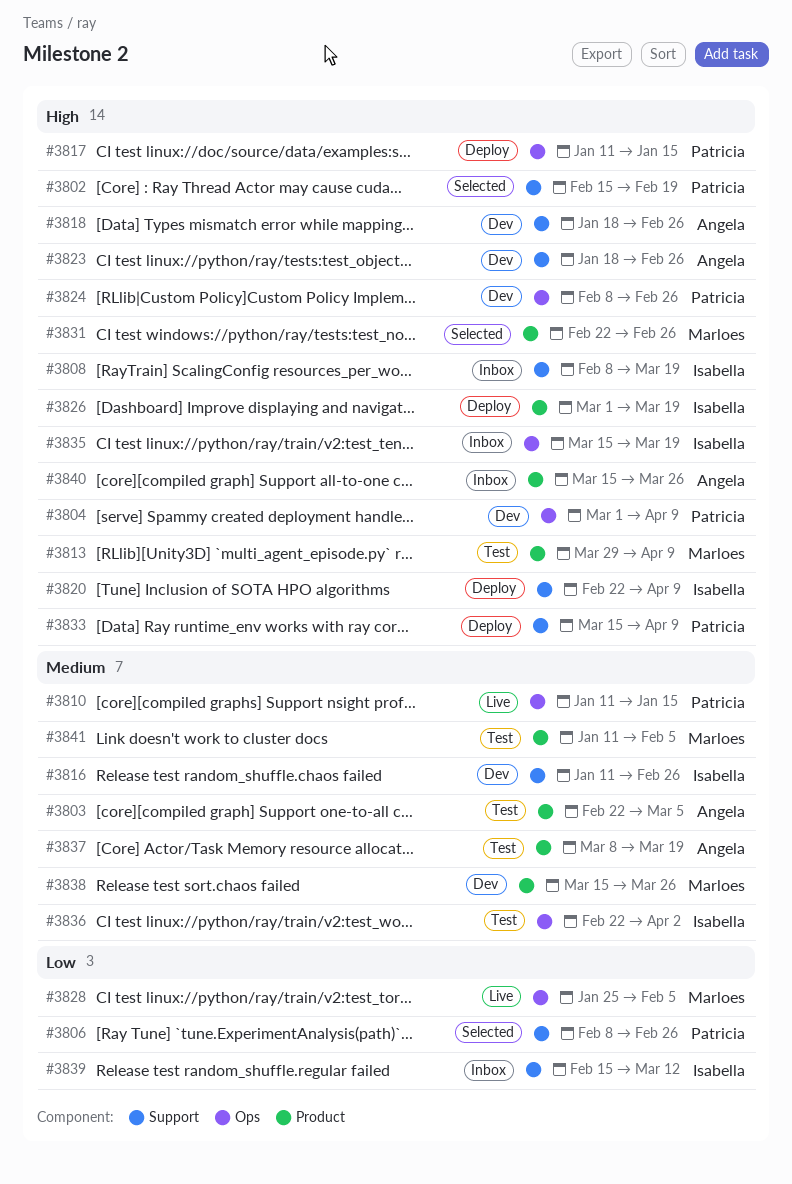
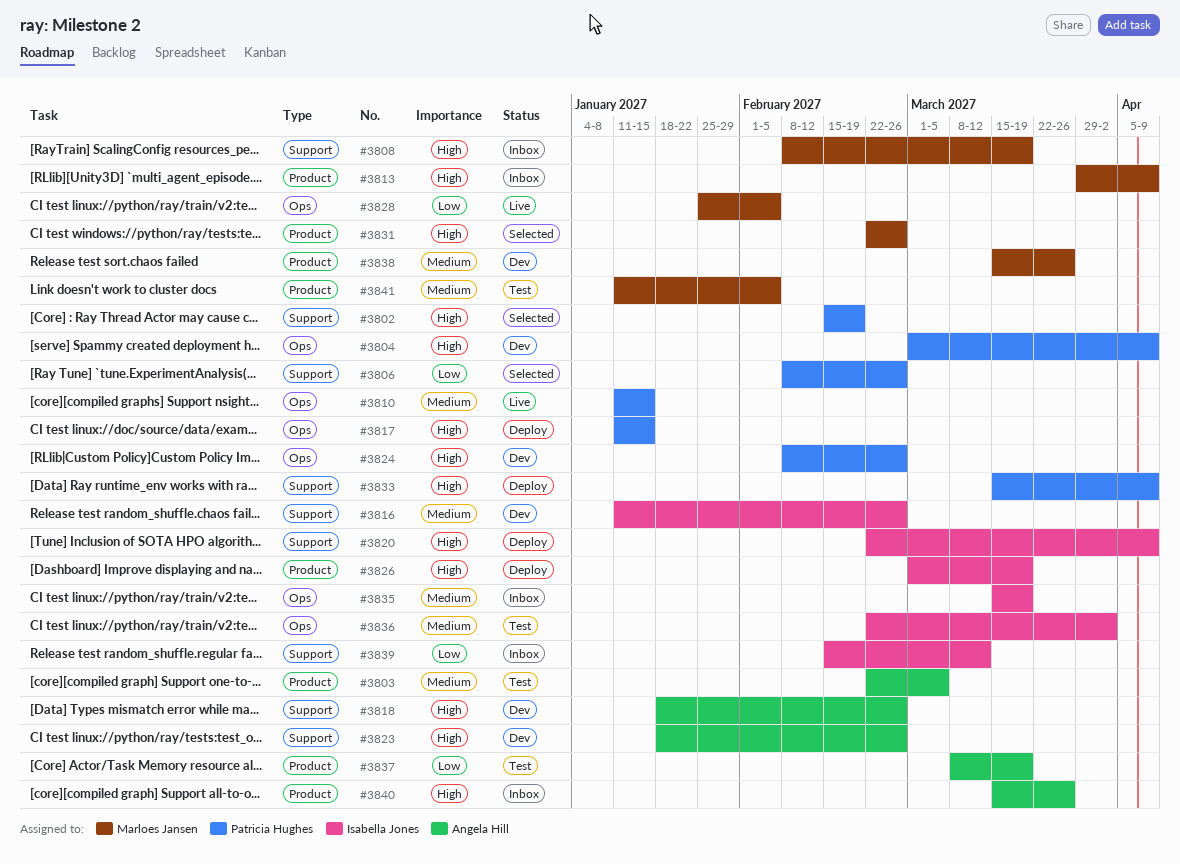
#3808, owner: Isabella Jones -> Marloes Jansen
#3813, status: Test -> Inbox
#3835, priority: High -> Medium
#3837, priority: Medium -> Low

